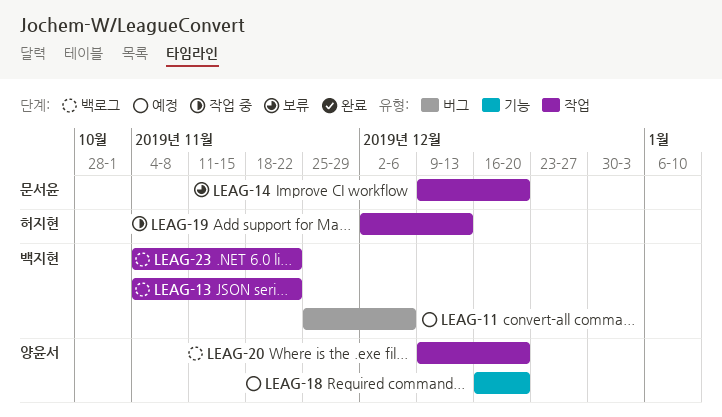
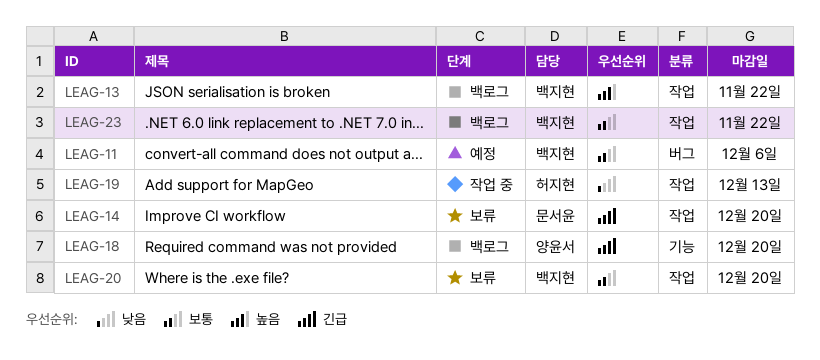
LEAG-18, status: 예정 -> 백로그
LEAG-20, status: 백로그 -> 보류
LEAG-20, owner: 양윤서 -> 백지현

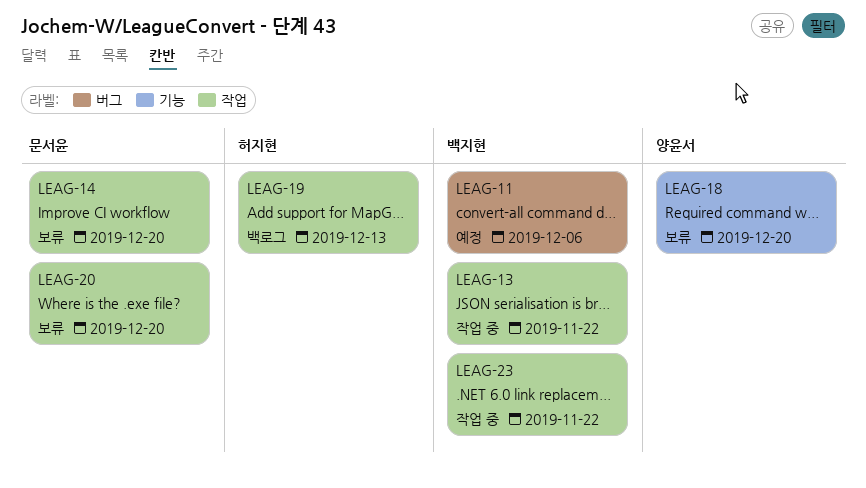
LEAG-13, status: 백로그 -> 작업 중
LEAG-18, status: 백로그 -> 보류
LEAG-19, status: 작업 중 -> 백로그
LEAG-20, owner: 백지현 -> 문서윤
LEAG-23, status: 백로그 -> 작업 중

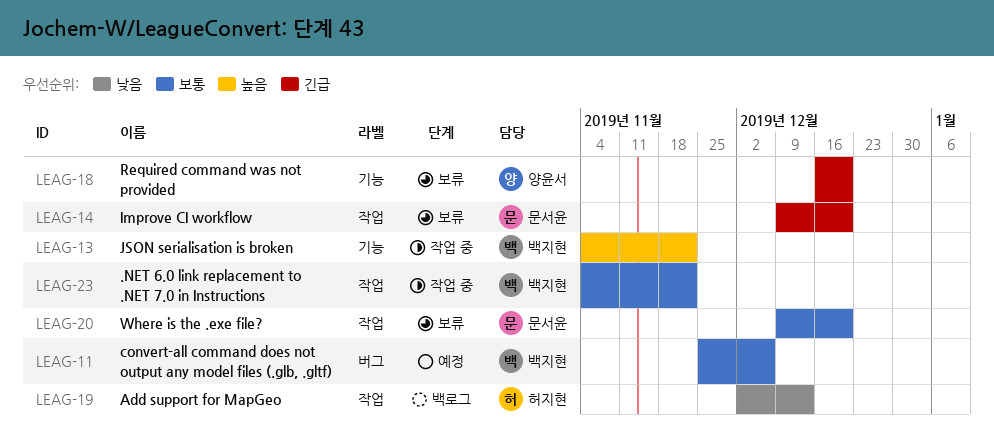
LEAG-13, label: 작업 -> 기능

